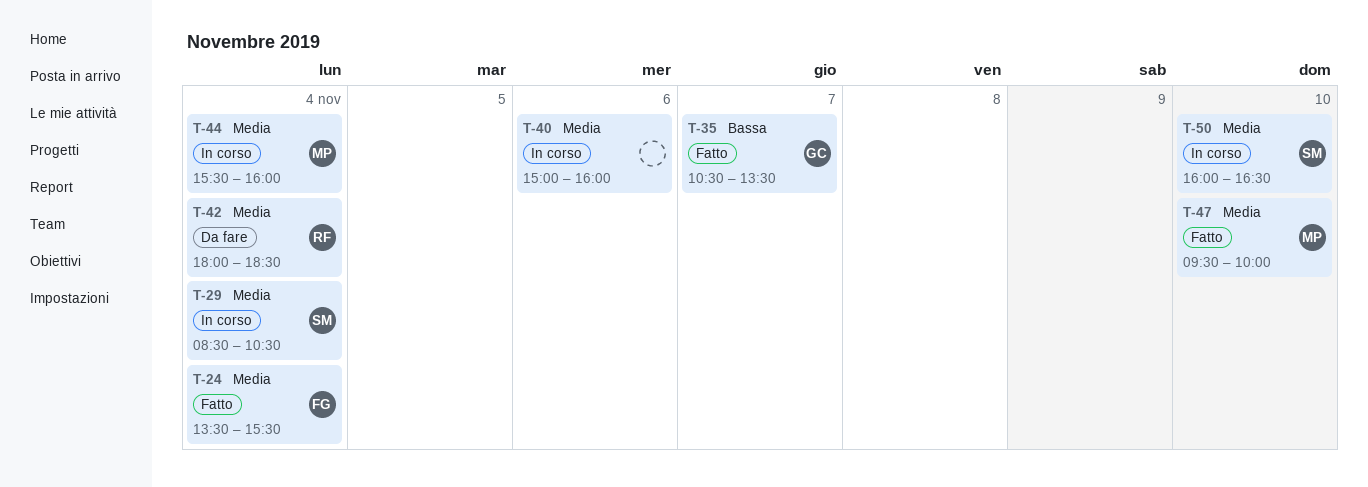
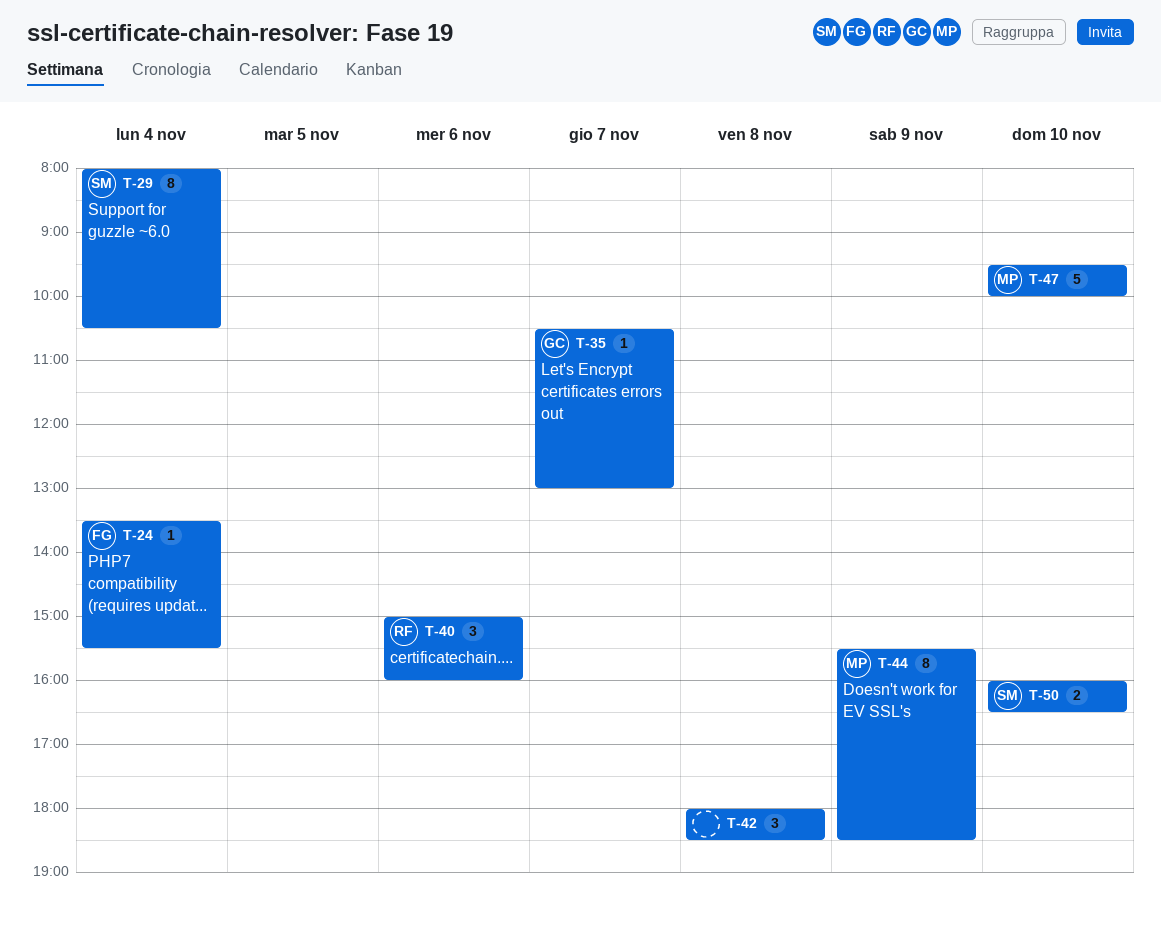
T-29, begins: 08:30 -> 08:00
T-35, ends: 13:30 -> 13:00
T-40, owner: none -> RF
T-42, owner: RF -> none
T-42, day: Nov 4 -> Nov 8
T-44, day: Nov 4 -> Nov 9
T-44, ends: 16:00 -> 18:30

